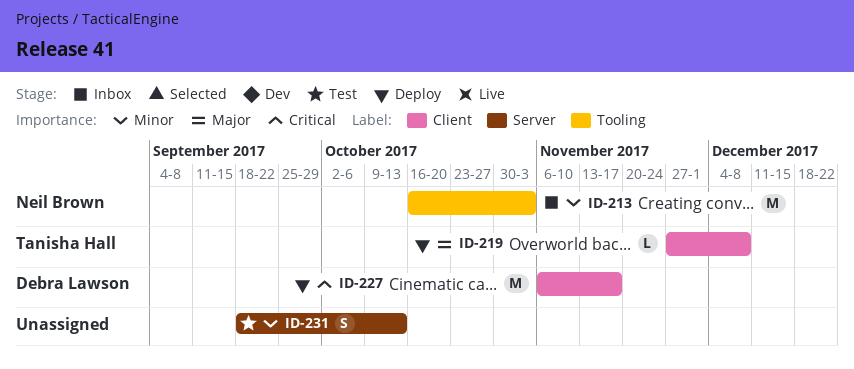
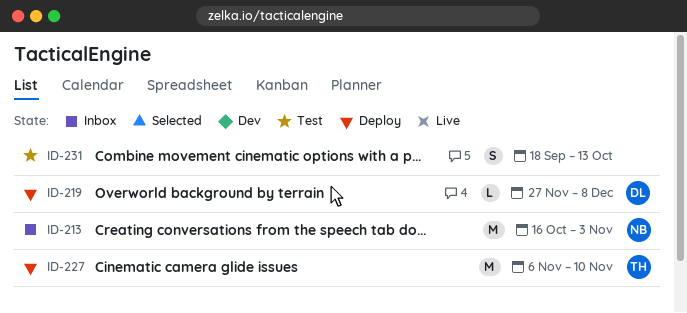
ID-219, owner: Tanisha Hall -> Debra Lawson
ID-227, owner: Debra Lawson -> Tanisha Hall
ID-227, due: Nov 17 -> Nov 10

